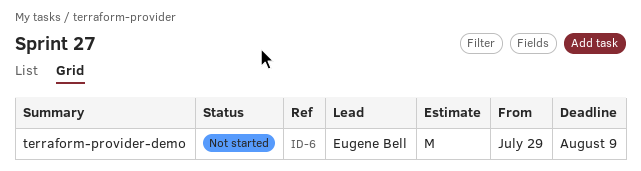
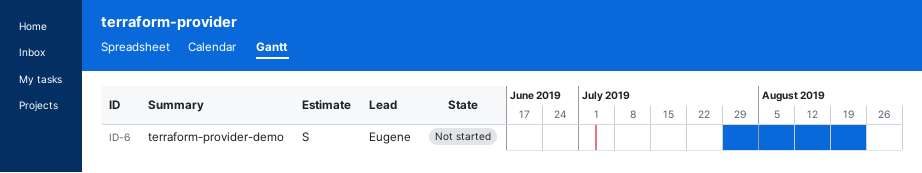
ID-6, estimate: M -> S
ID-6, due: Aug 9 -> Aug 23

